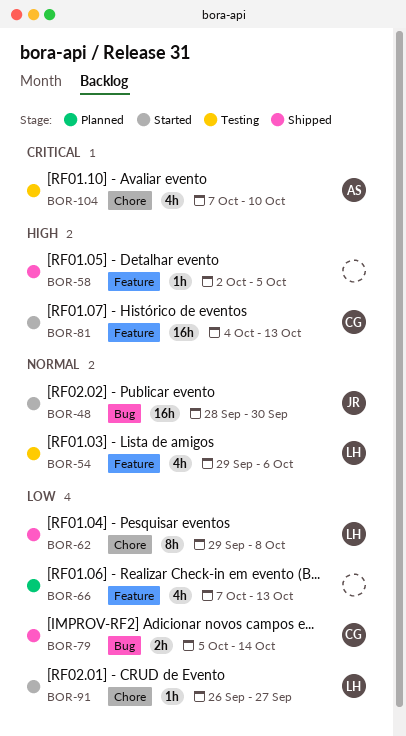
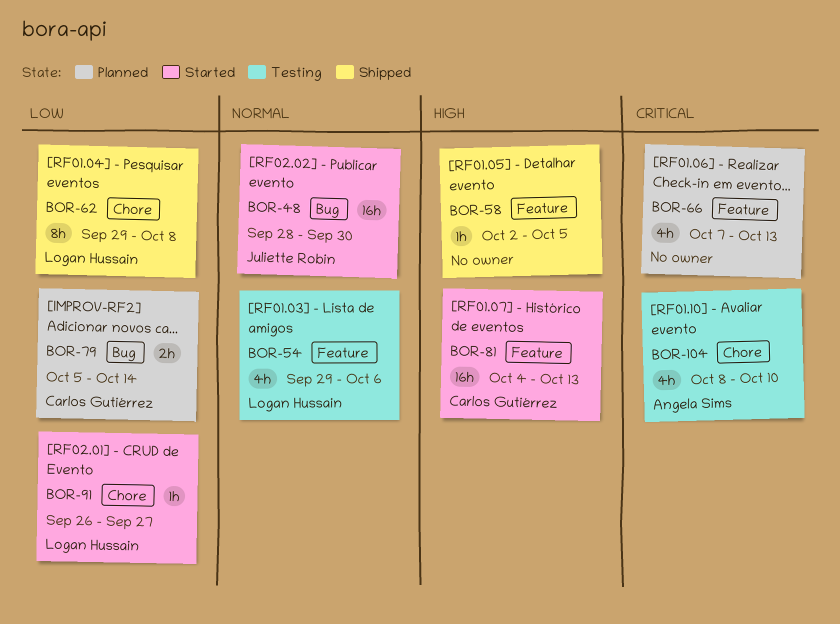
BOR-66, priority: Low -> Critical
BOR-79, status: Shipped -> Planned
BOR-104, start: Oct 7 -> Oct 8

